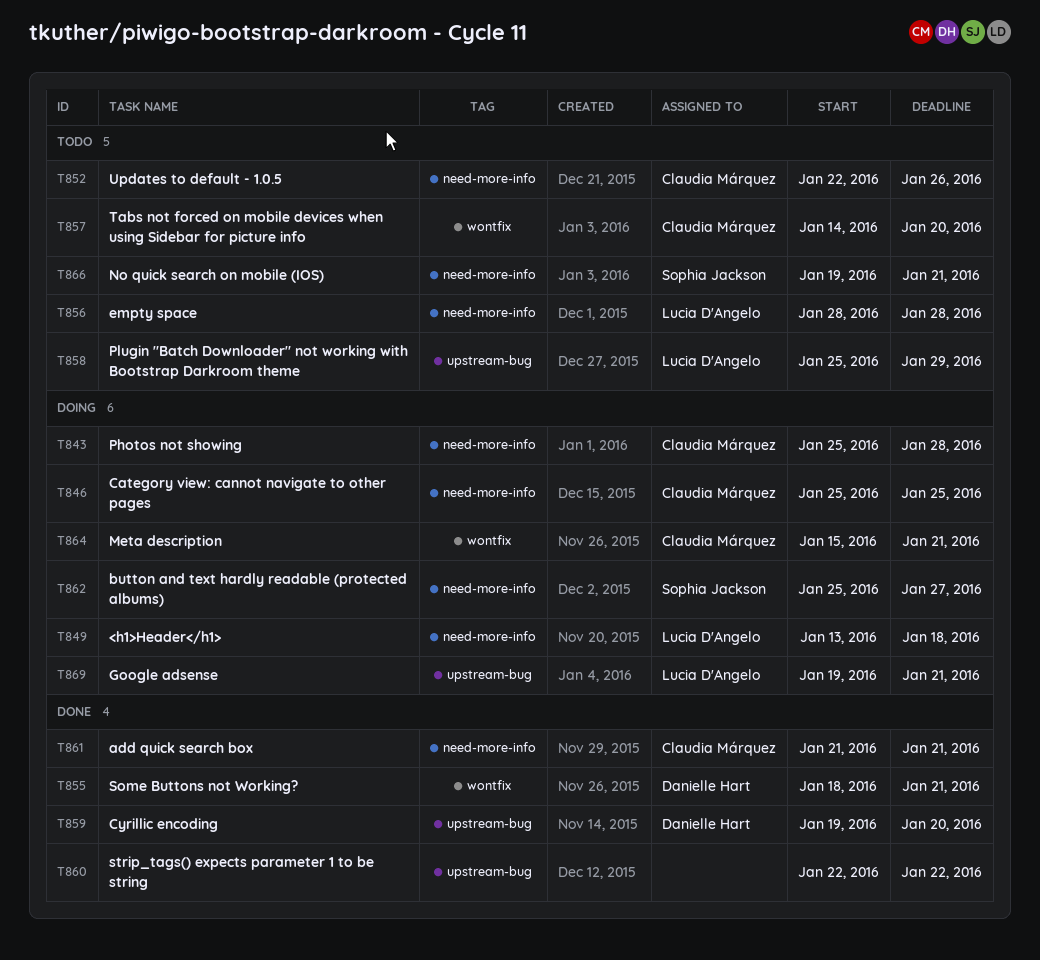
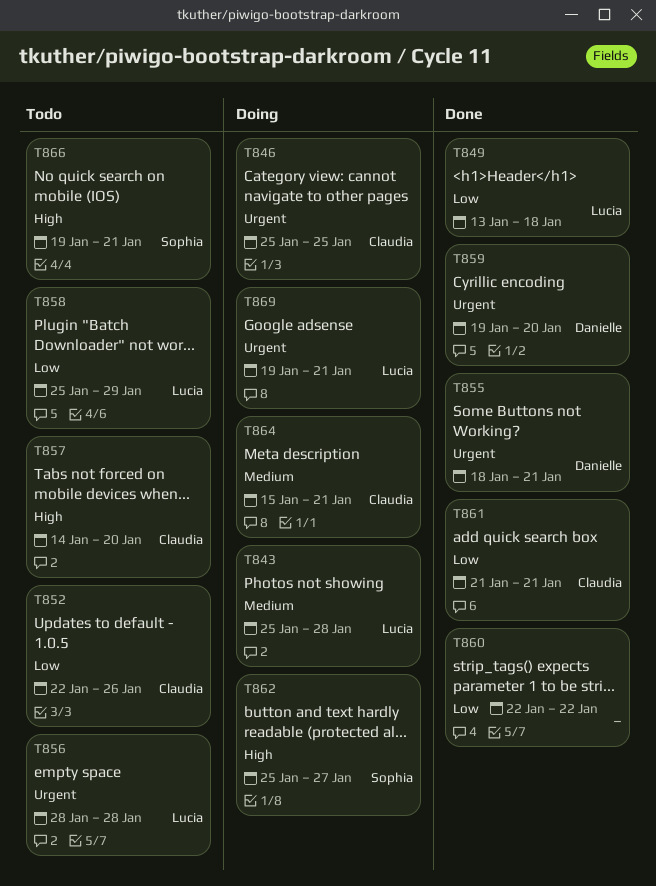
T843, owner: Claudia Márquez -> Lucia D'Angelo
T849, status: Doing -> Done

